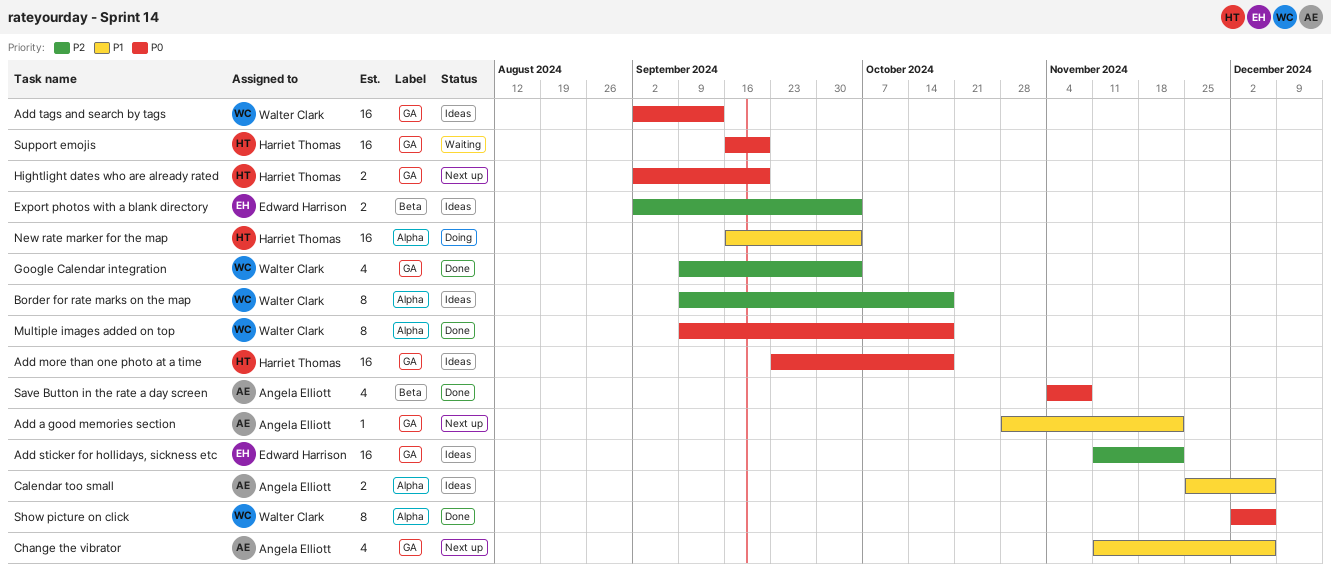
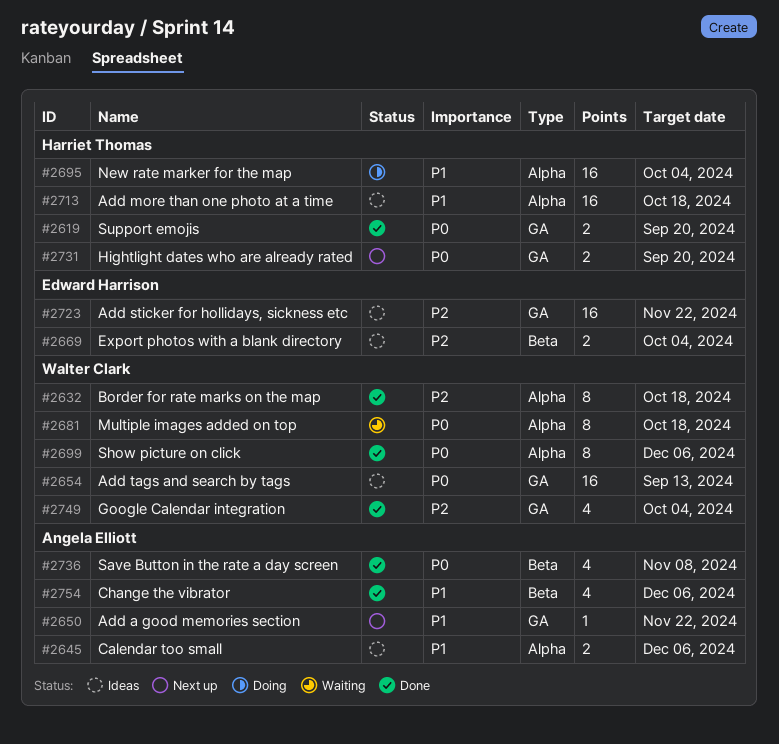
Add more than one photo at a time, priority: P0 -> P1
Add more than one photo at a time, label: GA -> Alpha
Border for rate marks on the map, status: Ideas -> Done
Change the vibrator, status: Next up -> Done
Change the vibrator, label: GA -> Beta
Multiple images added on top, status: Done -> Waiting
Support emojis, status: Waiting -> Done
Support emojis, estimate: 16 -> 2

